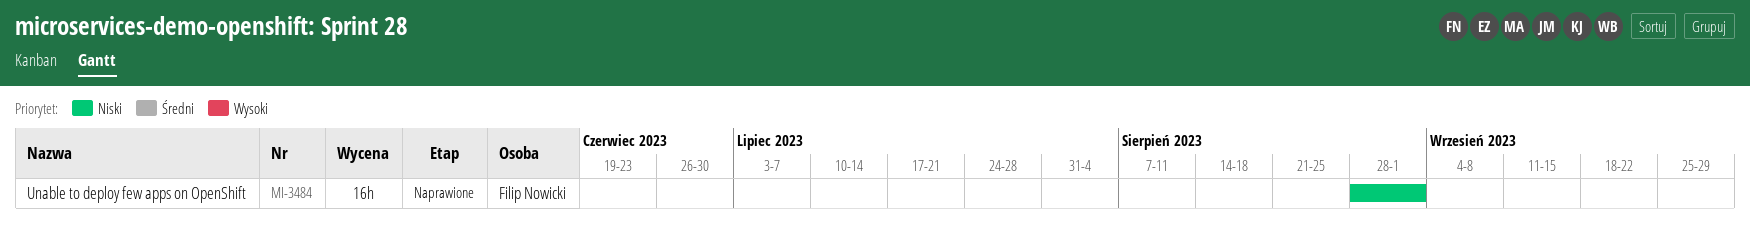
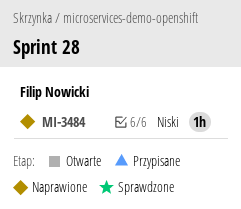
MI-3484, estimate: 16h -> 1h

